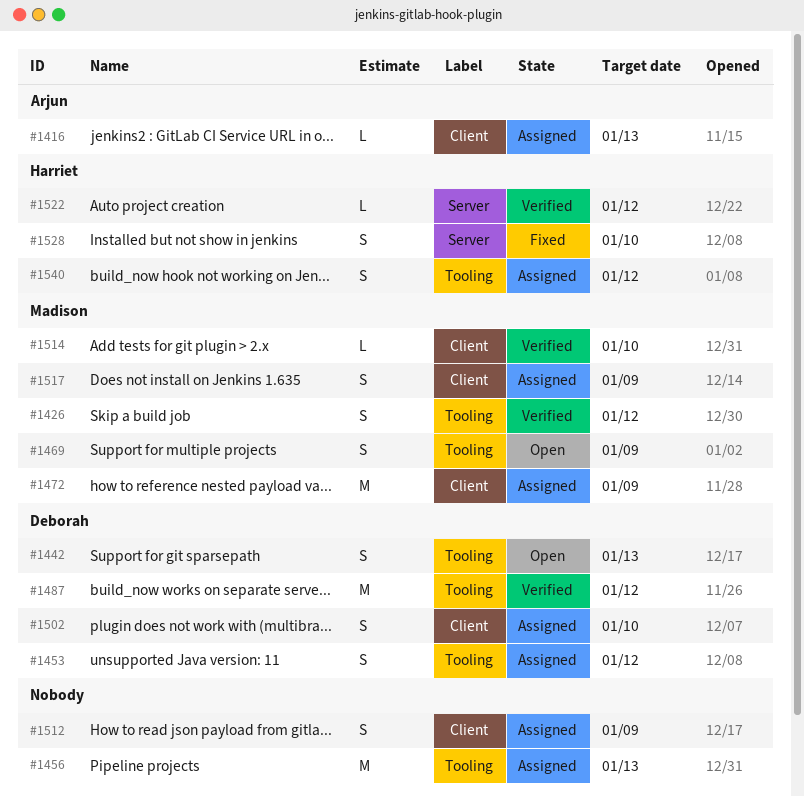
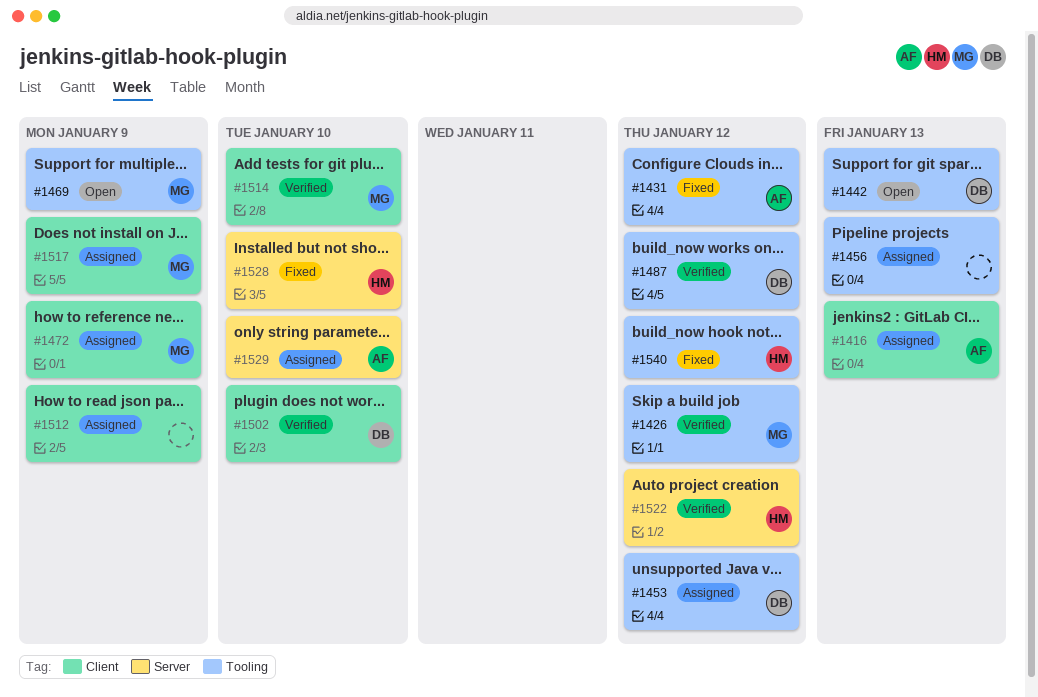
#1431: none -> present
#1502, status: Assigned -> Verified
#1529: none -> present
#1540, status: Assigned -> Fixed

